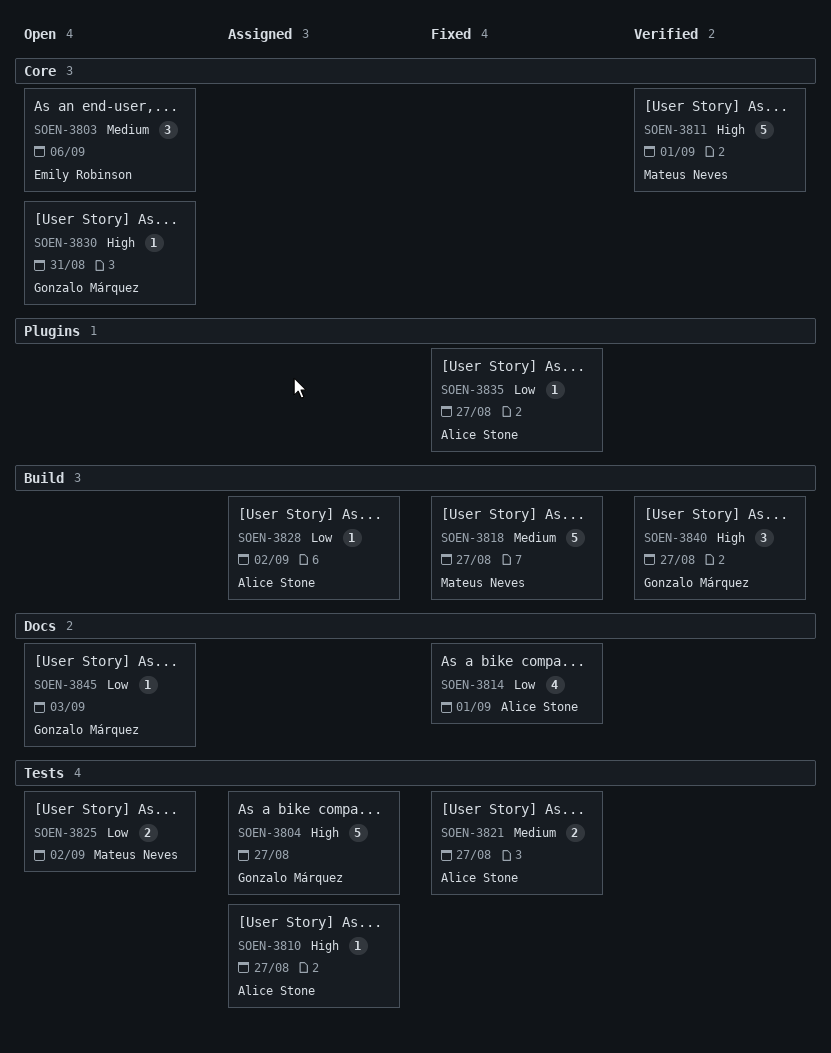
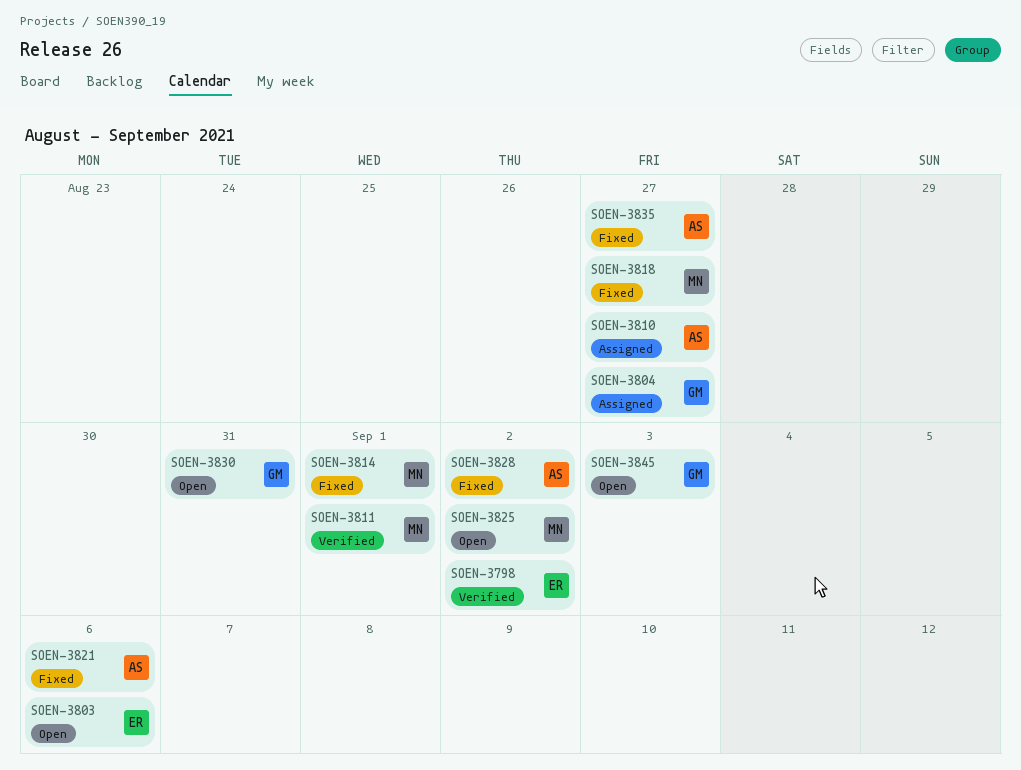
SOEN-3798: none -> present
SOEN-3814, owner: Alice Stone -> Mateus Neves
SOEN-3821, due: Aug 27 -> Sep 6
SOEN-3828, status: Assigned -> Fixed
SOEN-3840: present -> none

